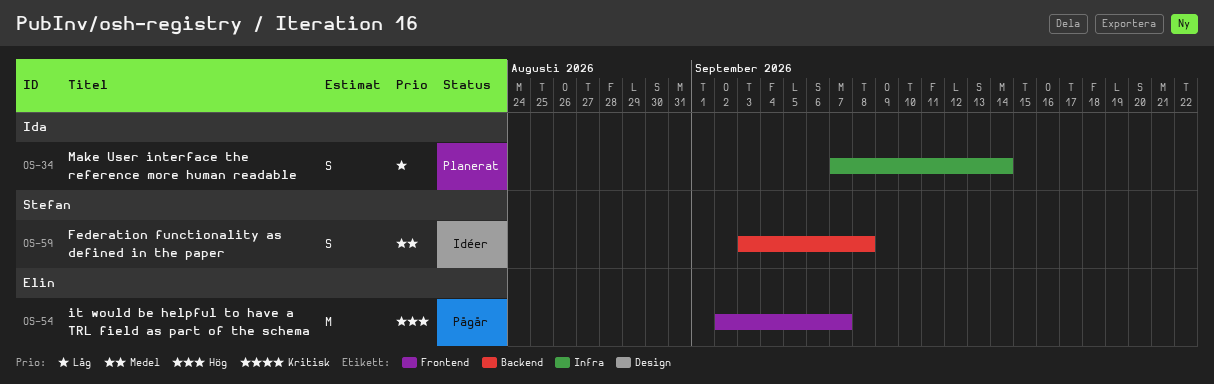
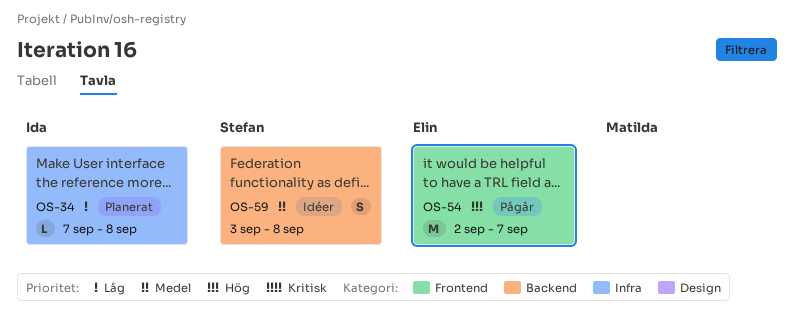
OS-34, estimate: S -> L
OS-34, due: Sep 14 -> Sep 8

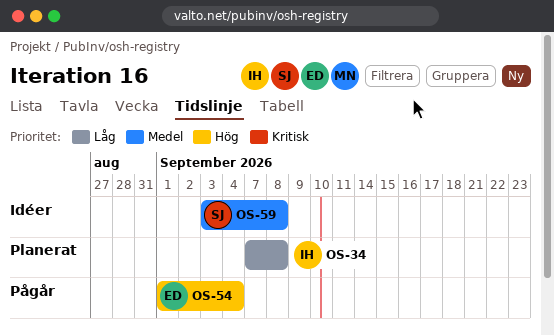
OS-54, start: Sep 2 -> Sep 1
OS-54, due: Sep 7 -> Sep 4

